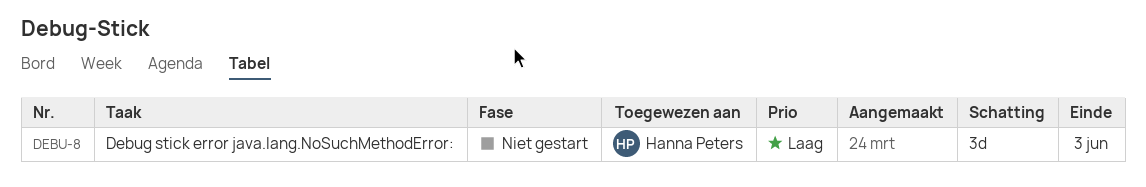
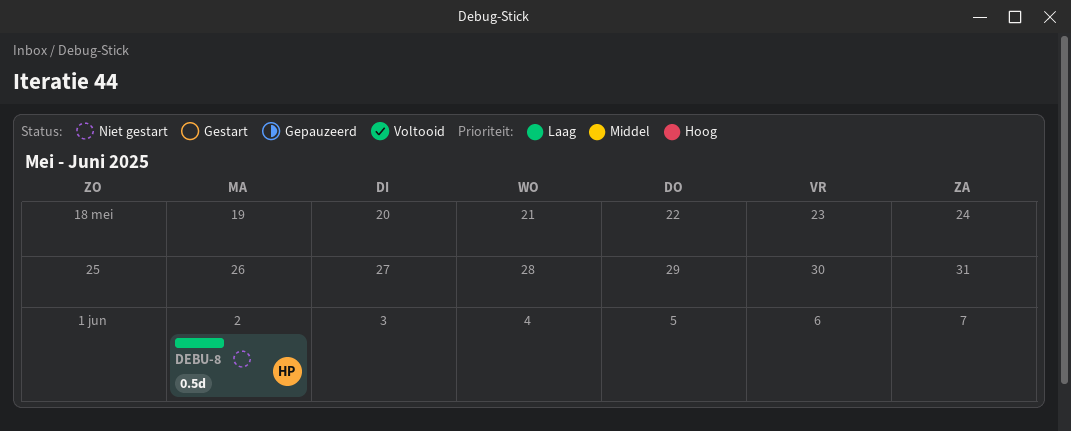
DEBU-8, estimate: 3d -> 0.5d
DEBU-8, due: Jun 3 -> Jun 2

